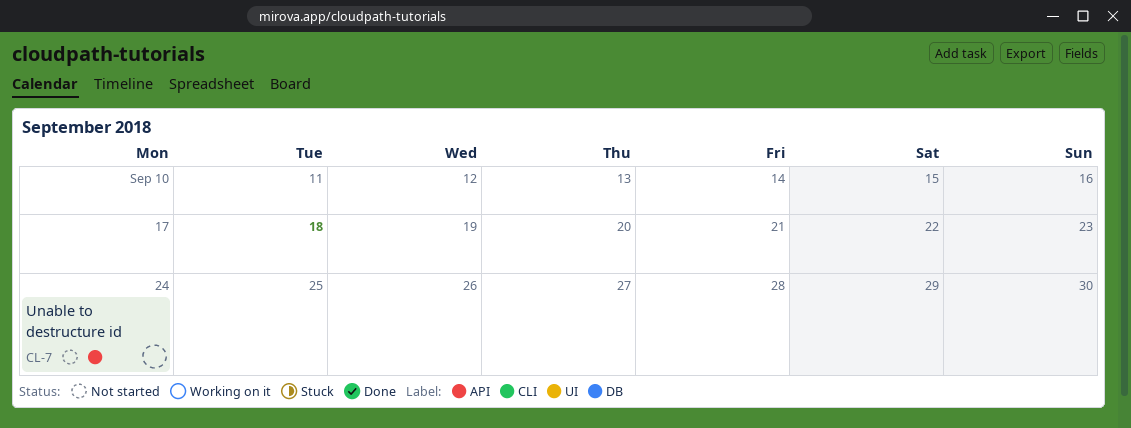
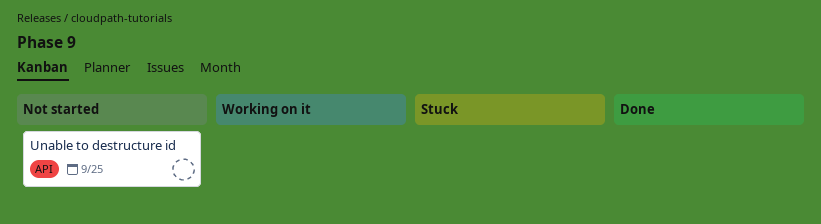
Unable to destructure id, due: Sep 24 -> Sep 25

